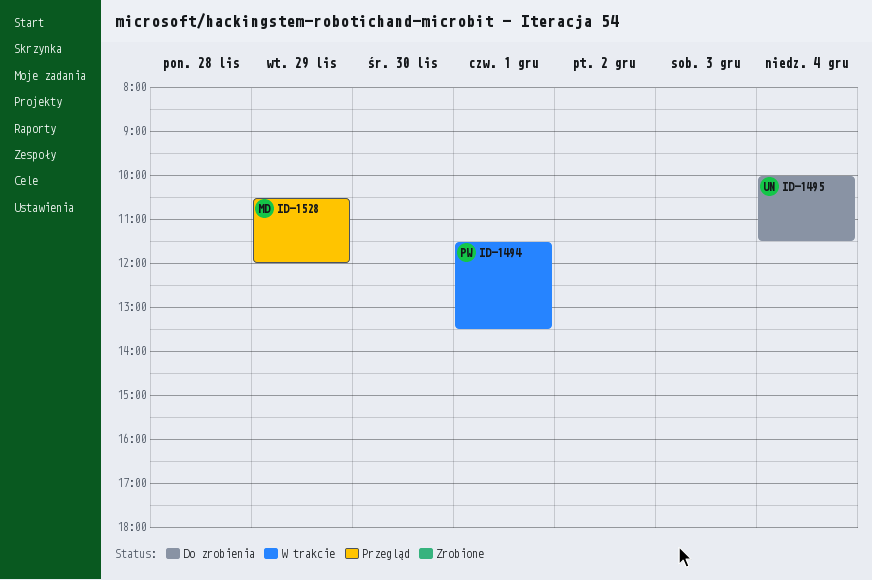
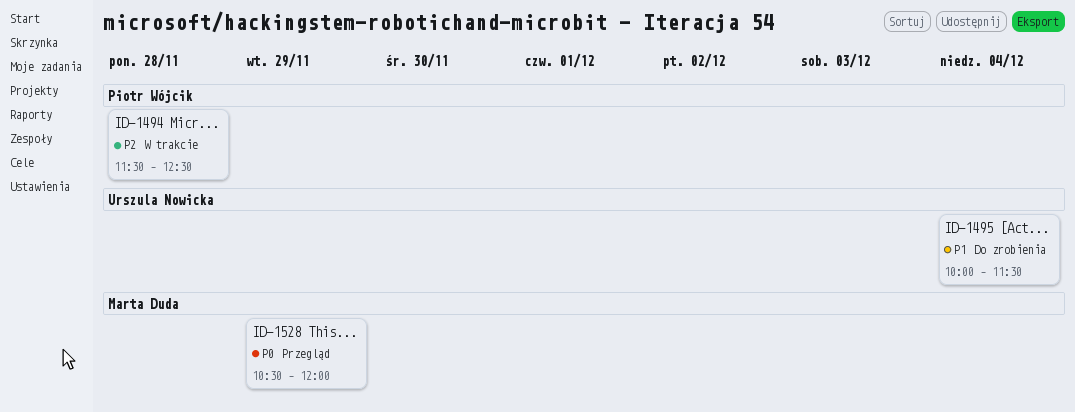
ID-1494, day: Dec 1 -> Nov 28
ID-1494, ends: 13:30 -> 12:30

